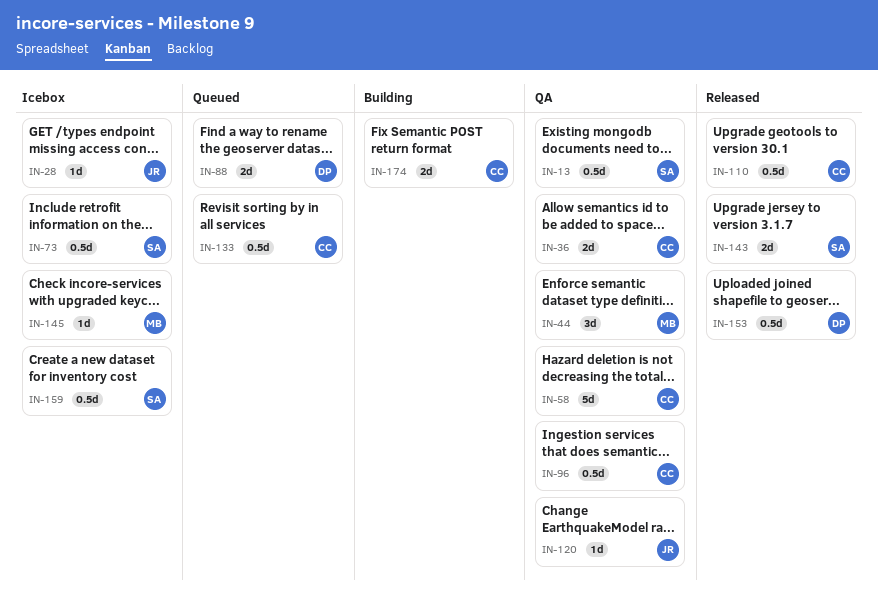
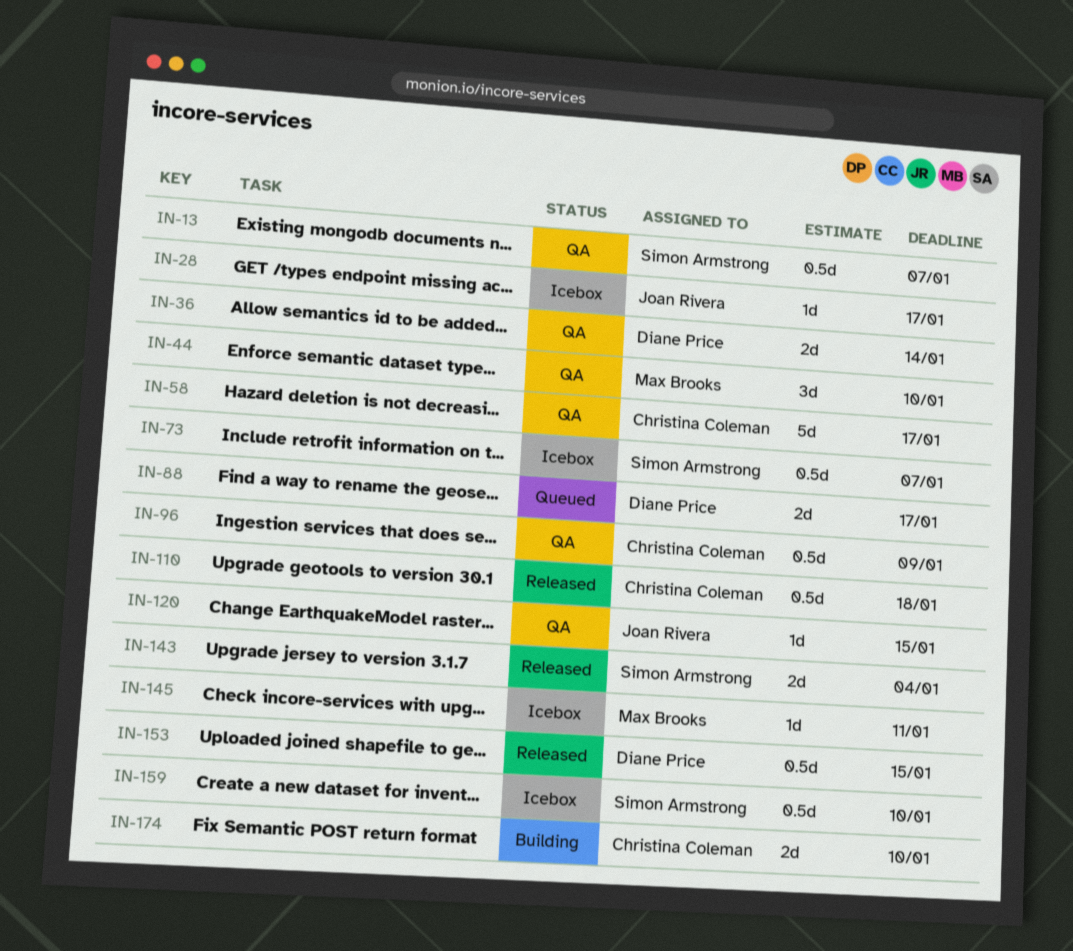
IN-36, owner: Christina Coleman -> Diane Price
IN-133: present -> none

